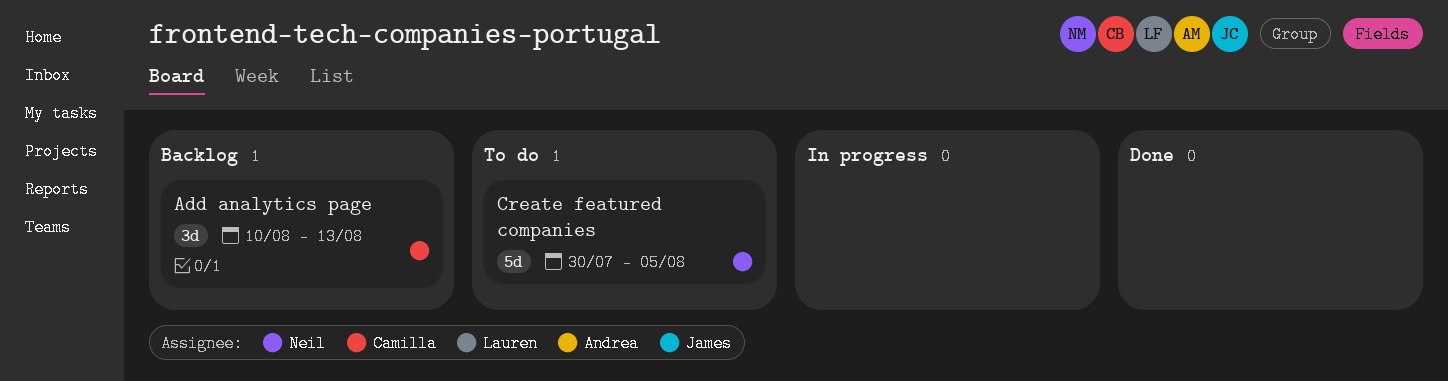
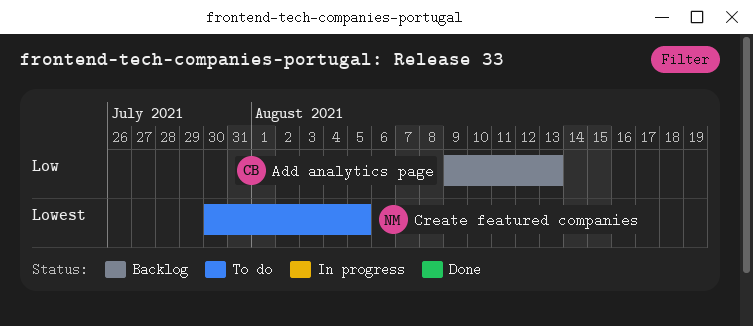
Add analytics page, start: Aug 10 -> Aug 9

